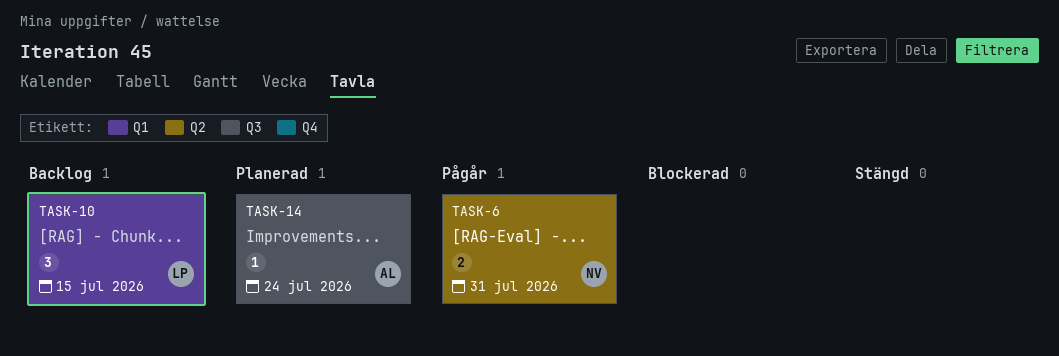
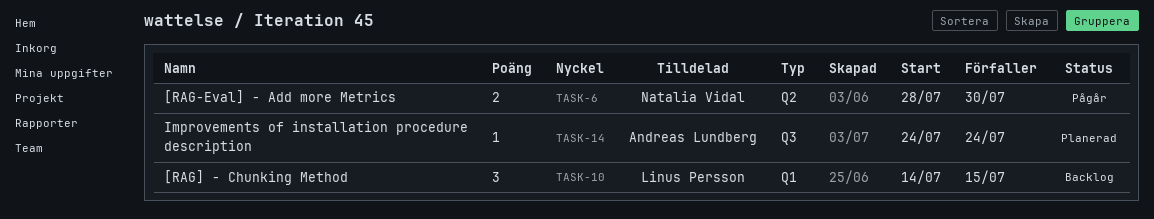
TASK-6, due: Jul 31 -> Jul 30

